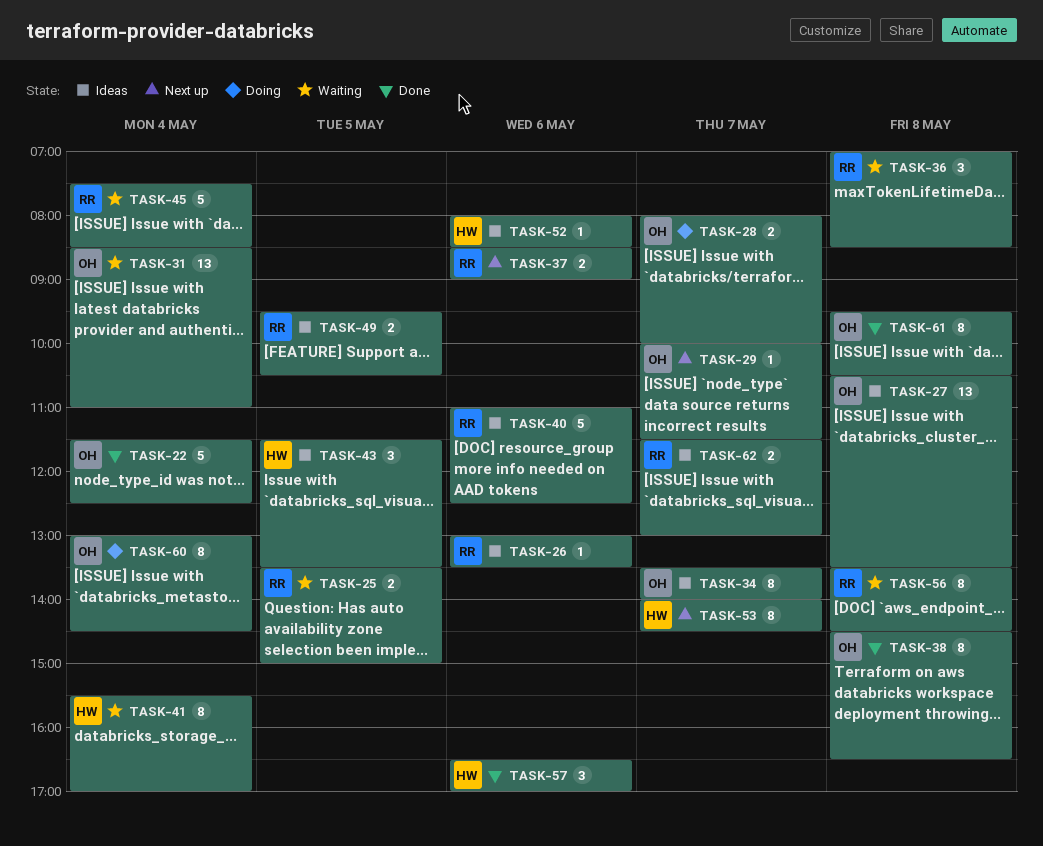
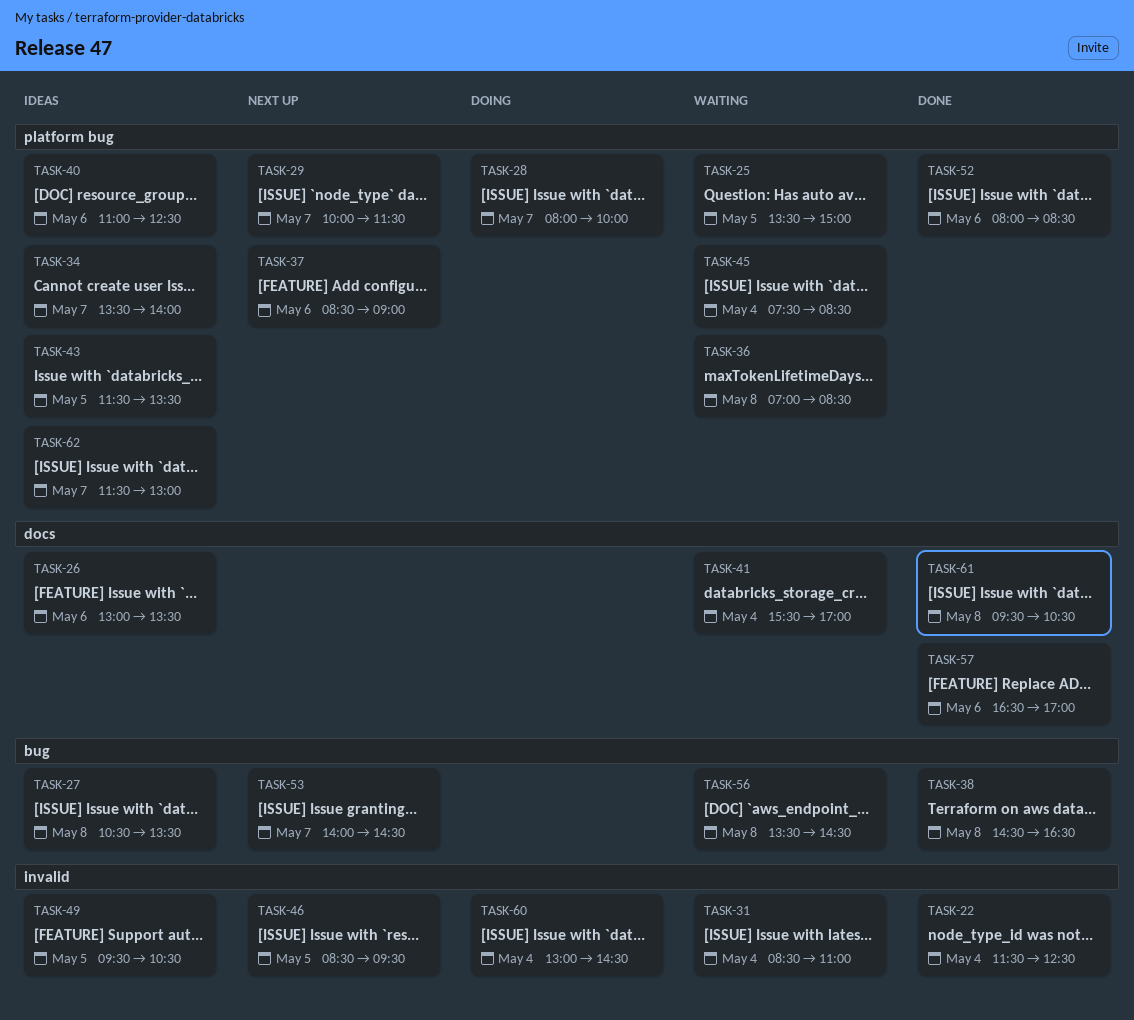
TASK-46: none -> present
TASK-52, status: Ideas -> Done

